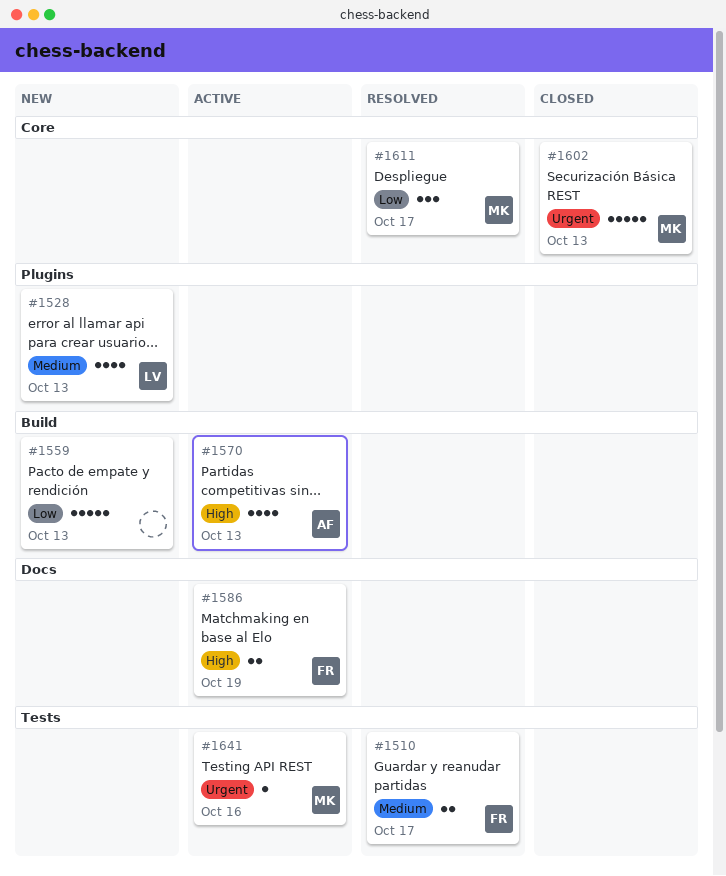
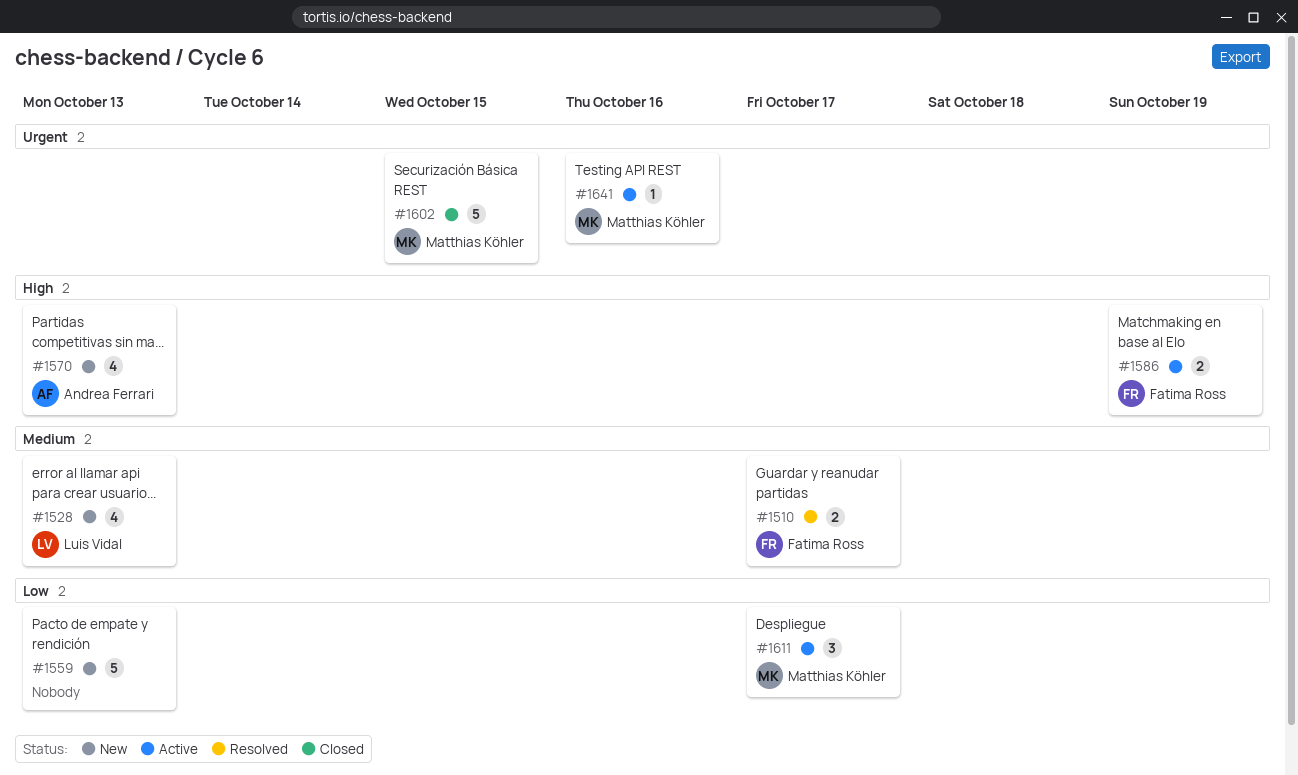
#1570, status: Active -> New
#1602, due: Oct 13 -> Oct 15
#1611, status: Resolved -> Active

